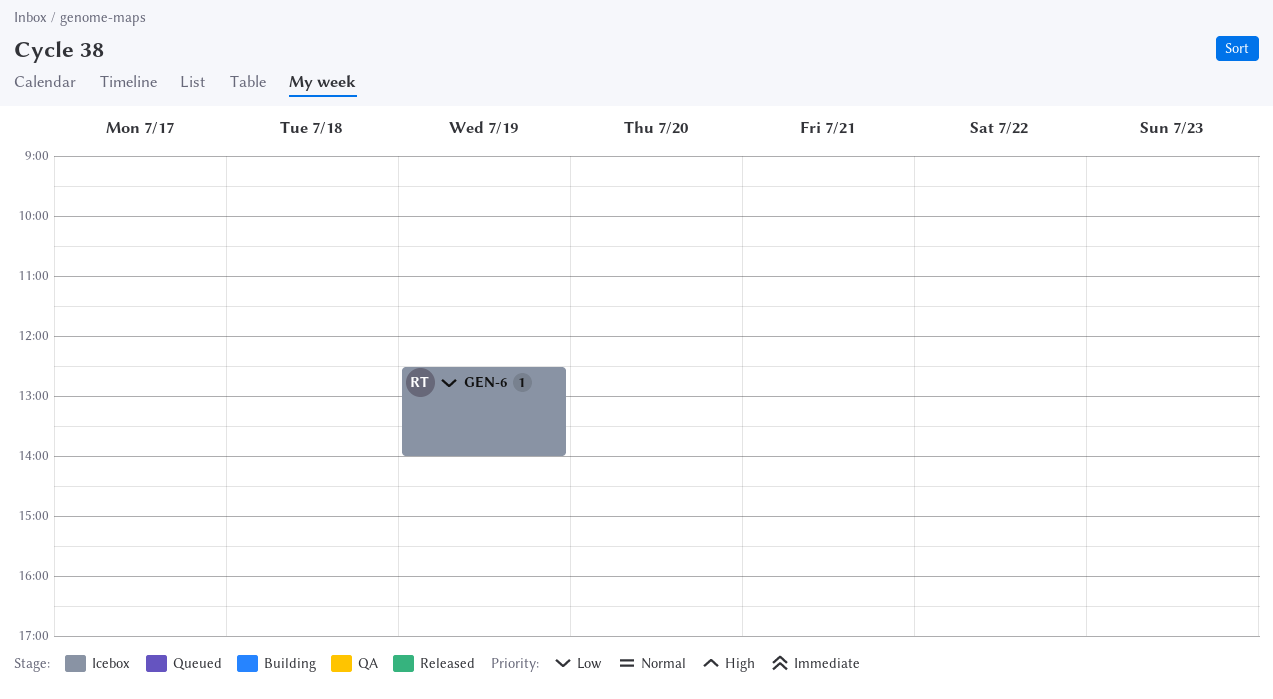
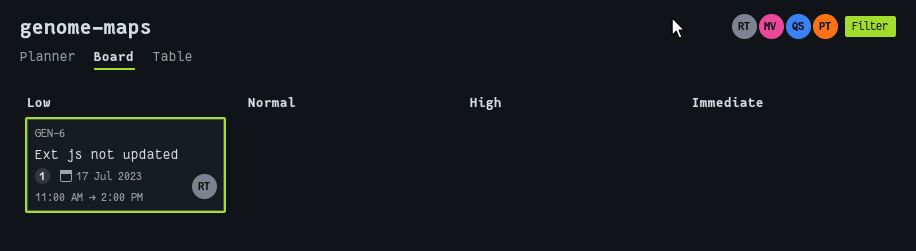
GEN-6, day: Jul 19 -> Jul 17
GEN-6, begins: 12:30 -> 11:00

